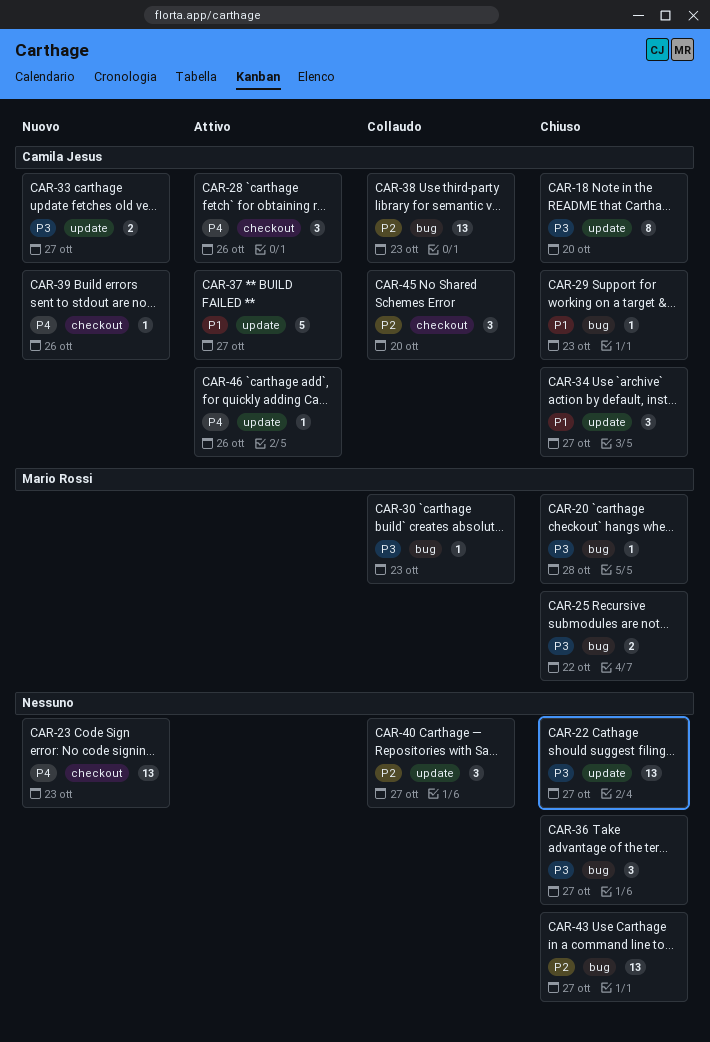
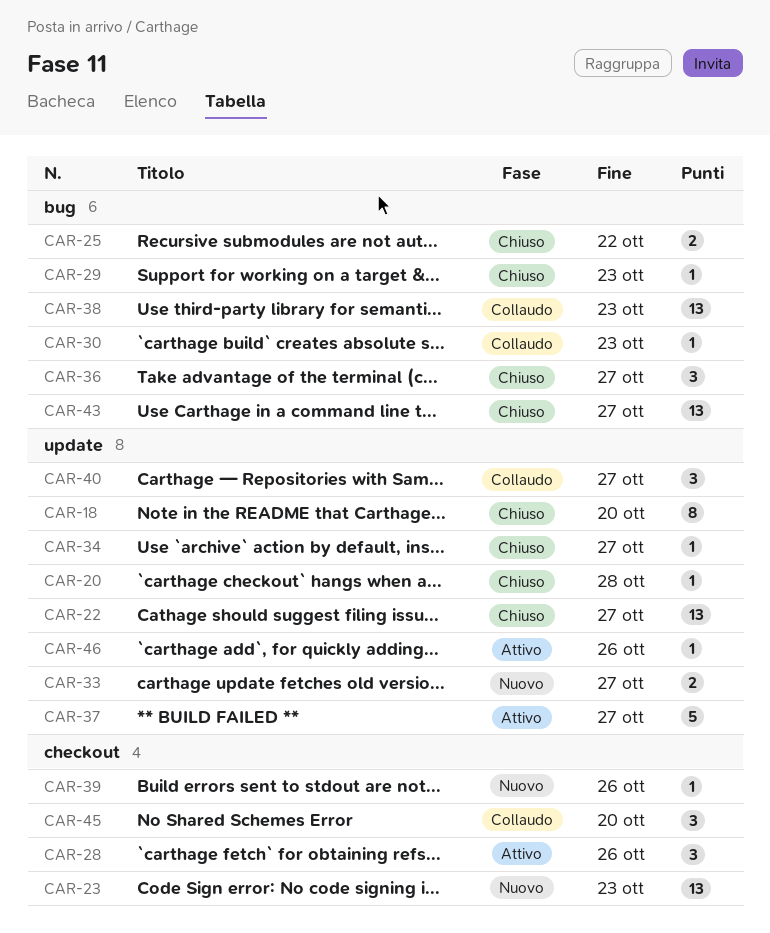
CAR-20, label: bug -> update
CAR-34, estimate: 3 -> 1

